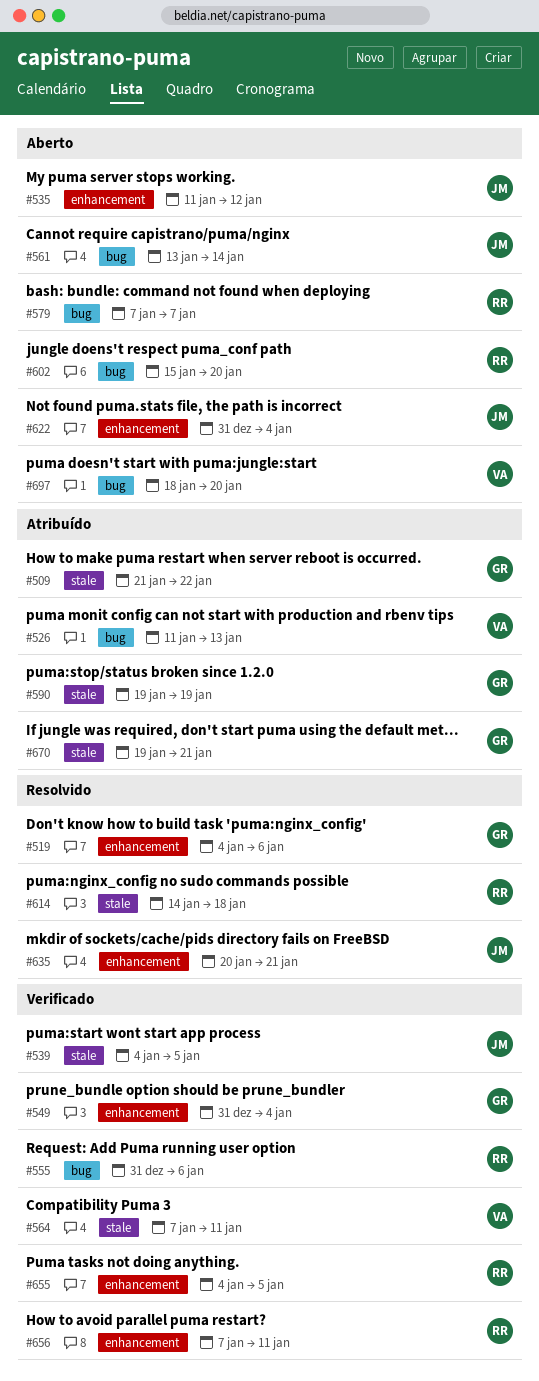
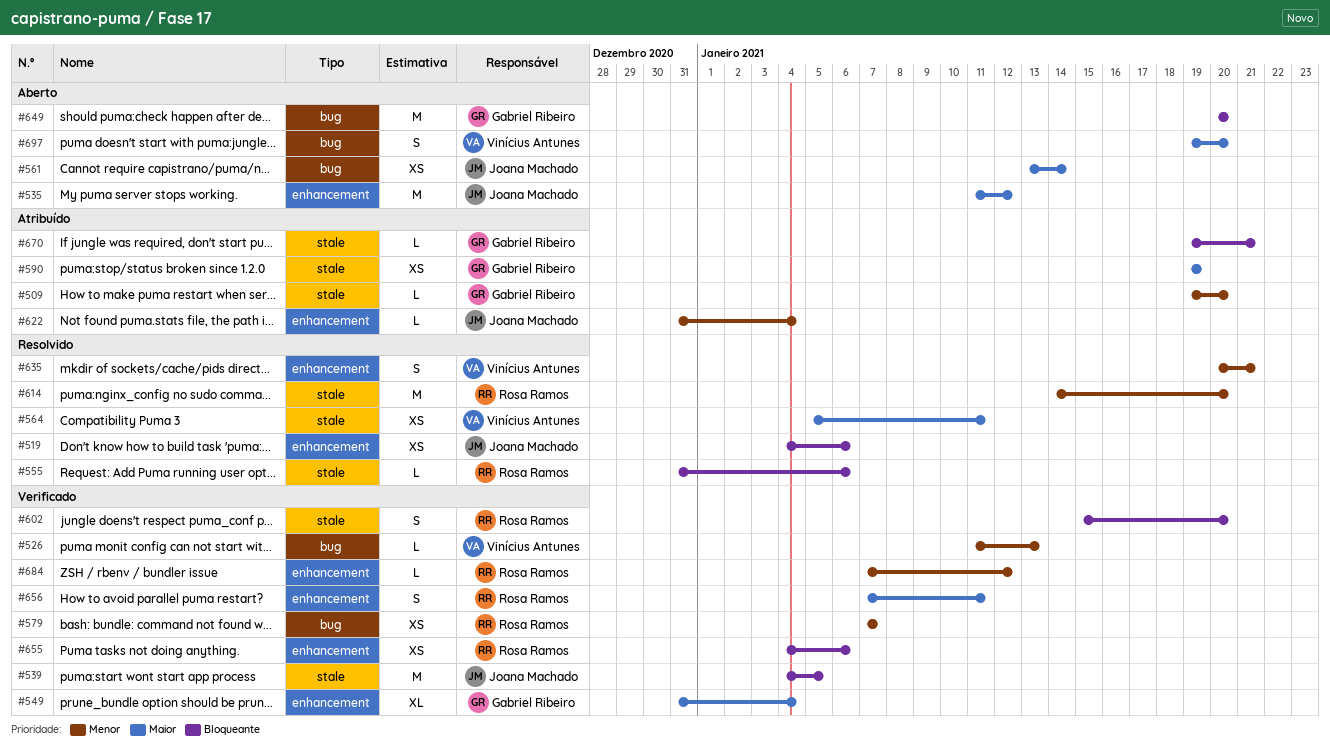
#509, start: Jan 21 -> Jan 19
#509, due: Jan 22 -> Jan 20
#519, owner: Gabriel Ribeiro -> Joana Machado
#526, status: Atribuído -> Verificado
#555, status: Verificado -> Resolvido
#555, label: bug -> stale
#564, status: Verificado -> Resolvido
#564, start: Jan 7 -> Jan 5
#579, status: Aberto -> Verificado
#602, status: Aberto -> Verificado
#602, label: bug -> stale
#614, due: Jan 18 -> Jan 20
#622, status: Aberto -> Atribuído
#635, owner: Joana Machado -> Vinícius Antunes
#649: none -> present
#655, due: Jan 5 -> Jan 6
#684: none -> present
#697, start: Jan 18 -> Jan 19

